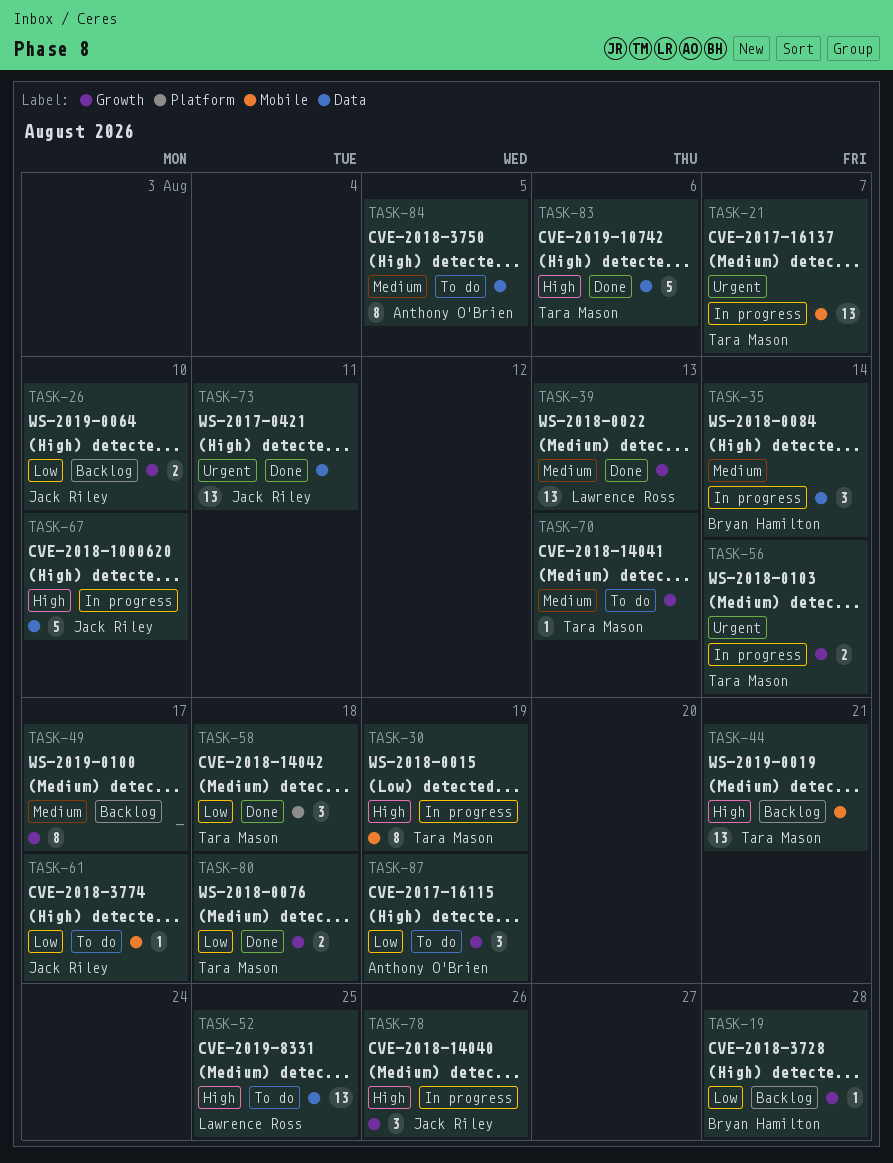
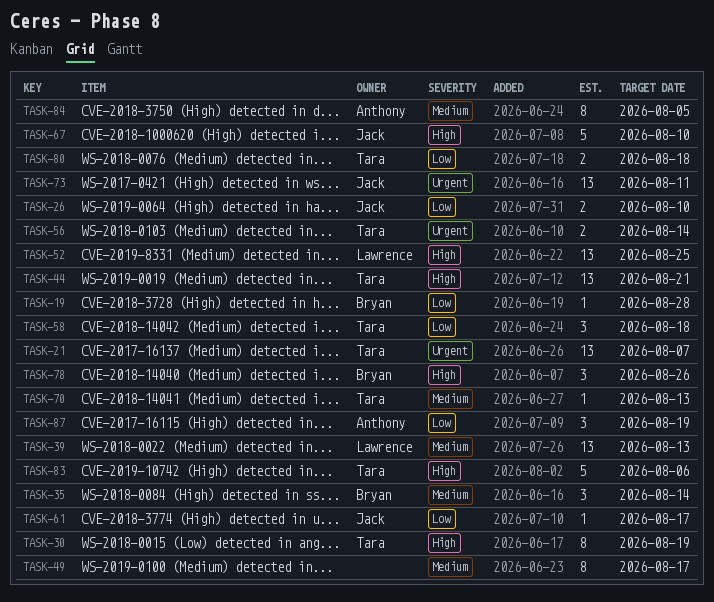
TASK-78, owner: Jack Riley -> Bryan Hamilton

